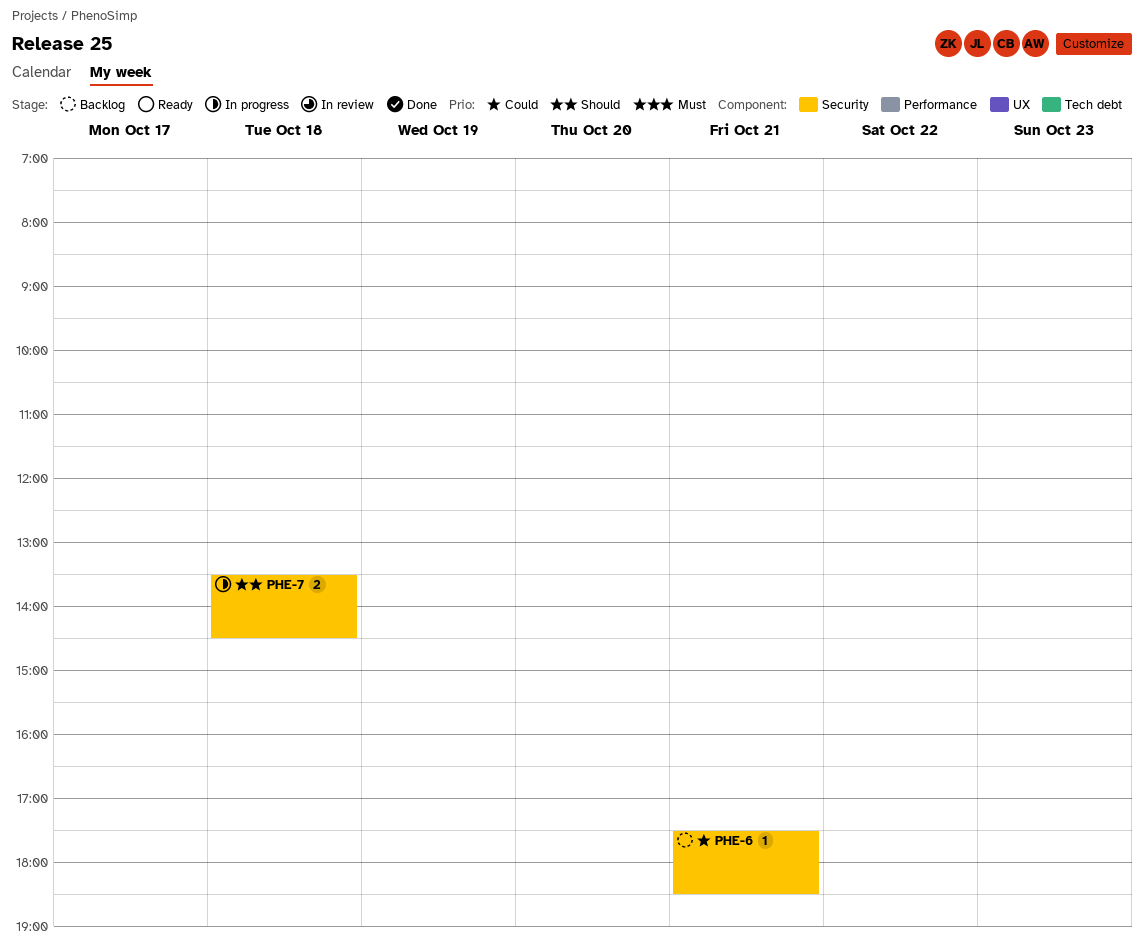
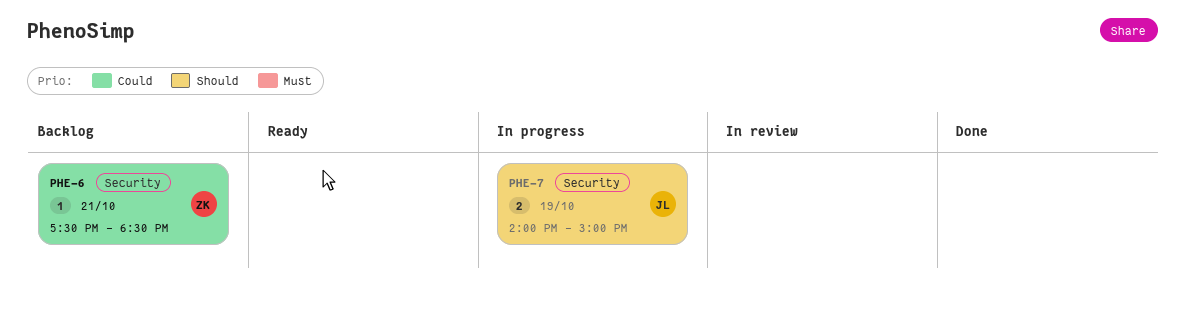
PHE-7, day: Oct 18 -> Oct 19
PHE-7, begins: 13:30 -> 14:00
PHE-7, ends: 14:30 -> 15:00

